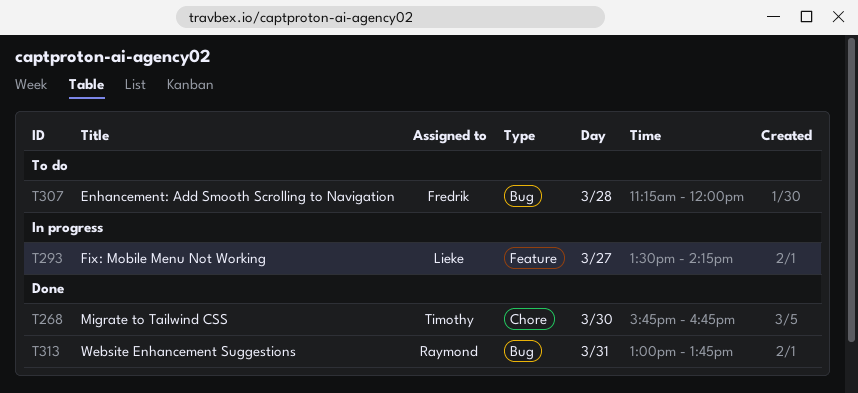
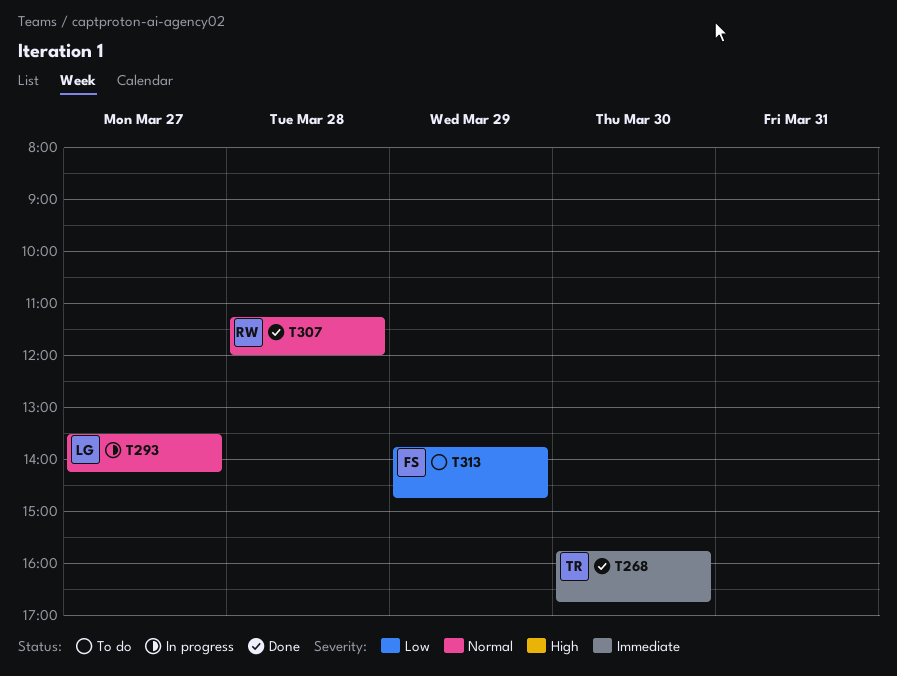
T307, status: To do -> Done
T307, owner: Fredrik -> Raymond
T313, status: Done -> To do
T313, owner: Raymond -> Fredrik
T313, day: Mar 31 -> Mar 29
T313, begins: 13:00 -> 13:45
T313, ends: 13:45 -> 14:45

